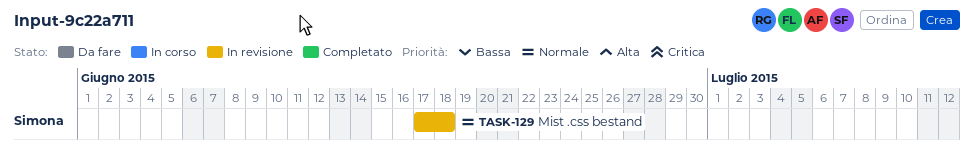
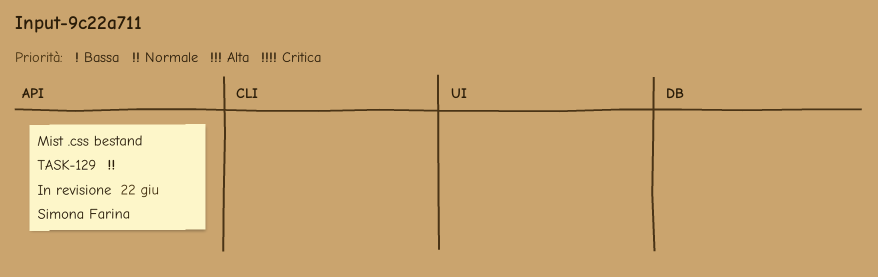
TASK-129, due: Jun 18 -> Jun 22

